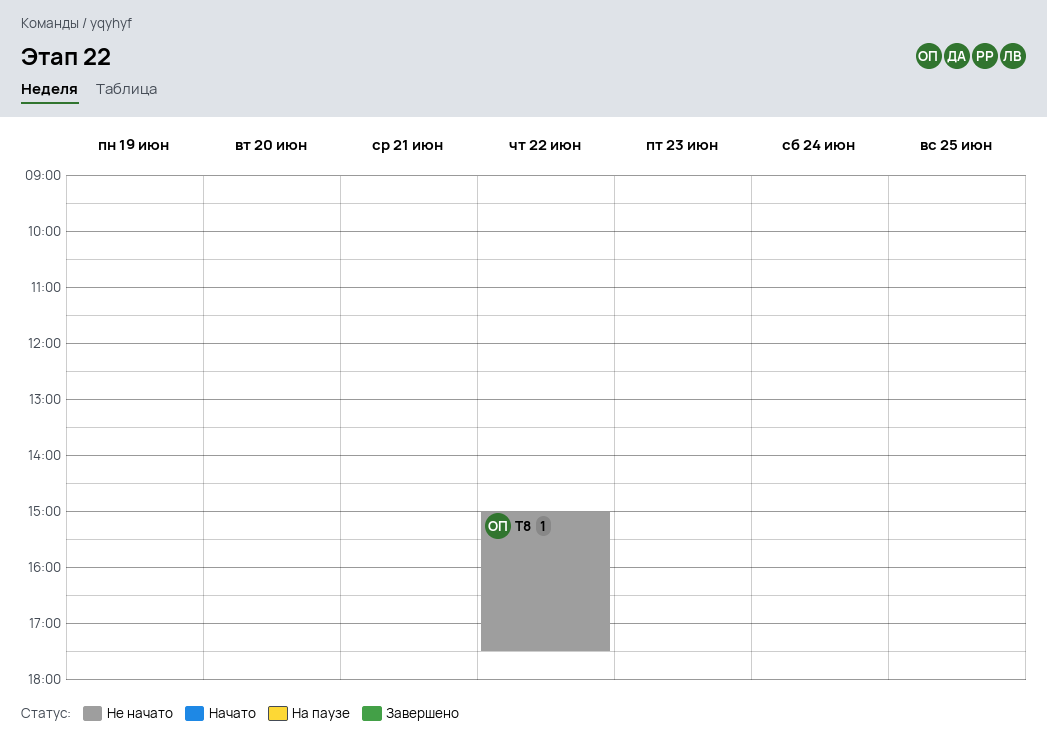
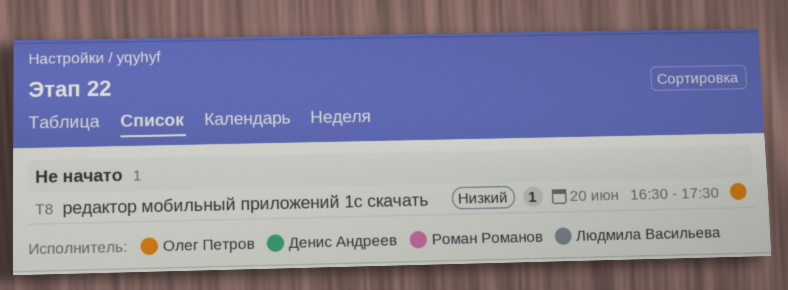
T8, day: Jun 22 -> Jun 20
T8, begins: 15:00 -> 16:30

